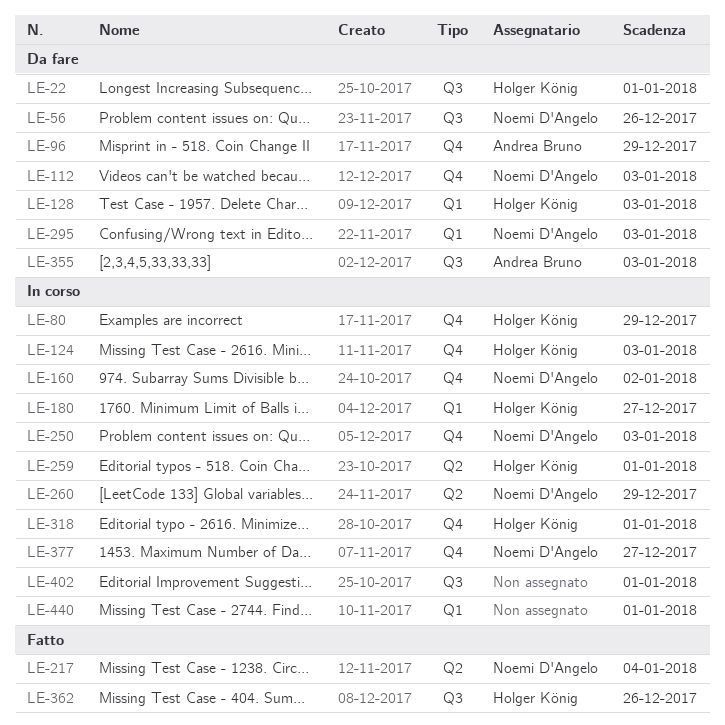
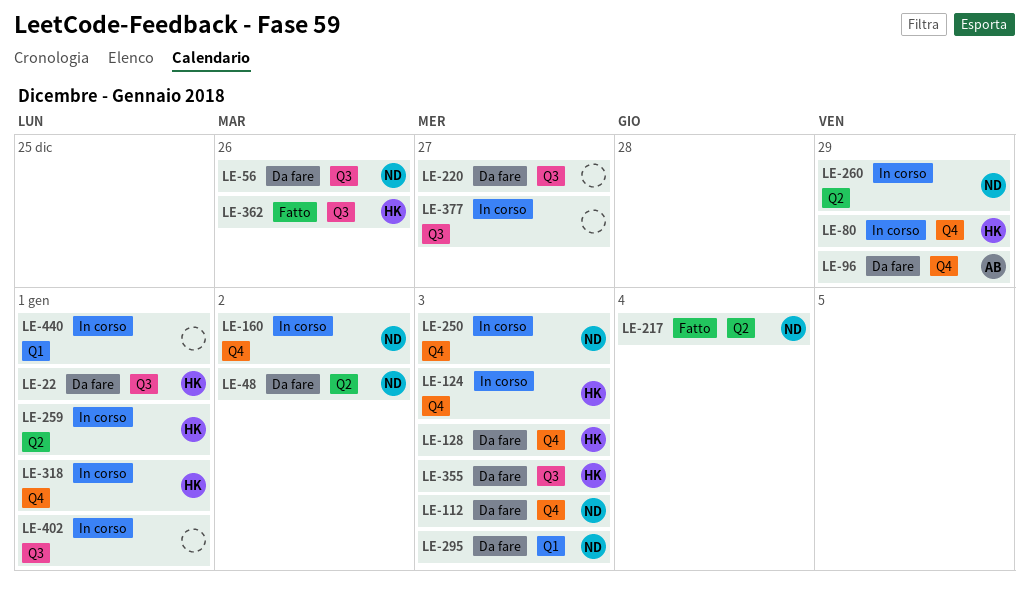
LE-48: none -> present
LE-128, label: Q1 -> Q4
LE-180: present -> none
LE-220: none -> present
LE-355, owner: Andrea Bruno -> Holger König
LE-377, owner: Noemi D'Angelo -> none
LE-377, label: Q4 -> Q3

